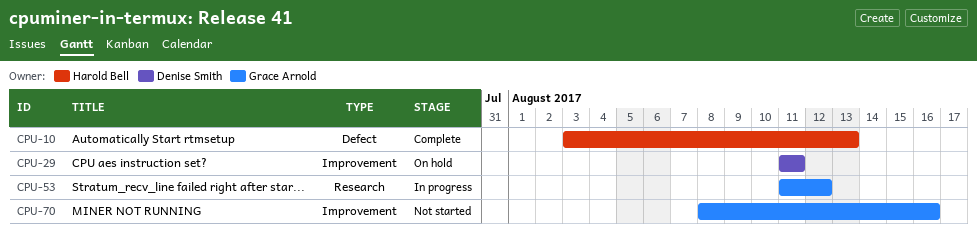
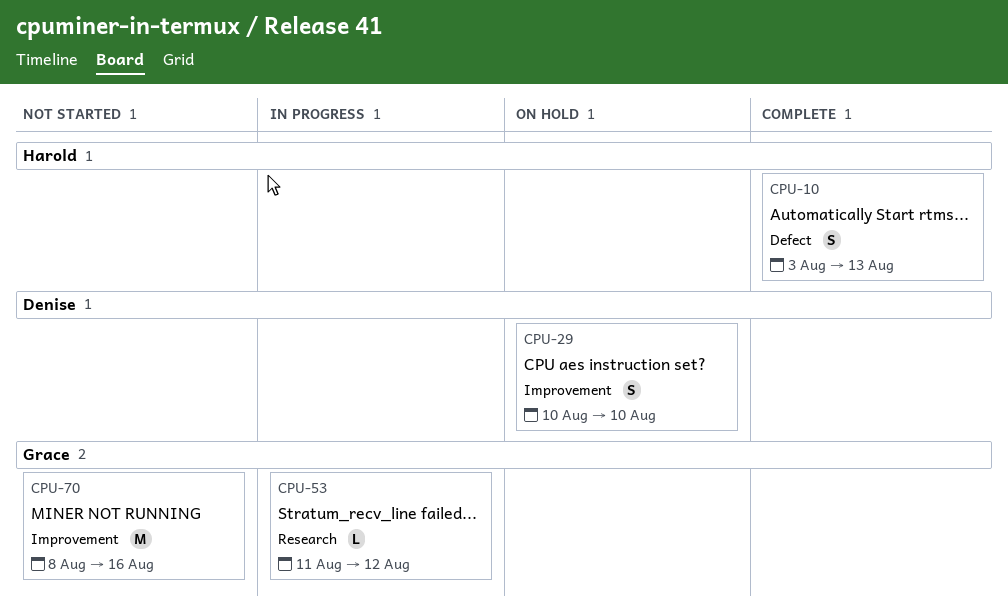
CPU-29, start: Aug 11 -> Aug 10
CPU-29, due: Aug 11 -> Aug 10

